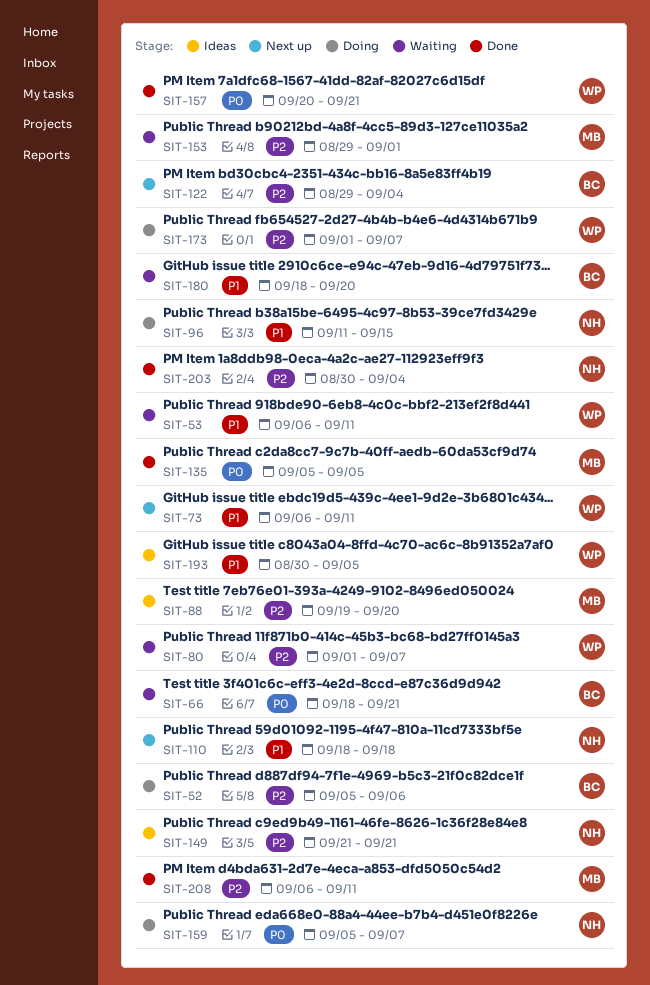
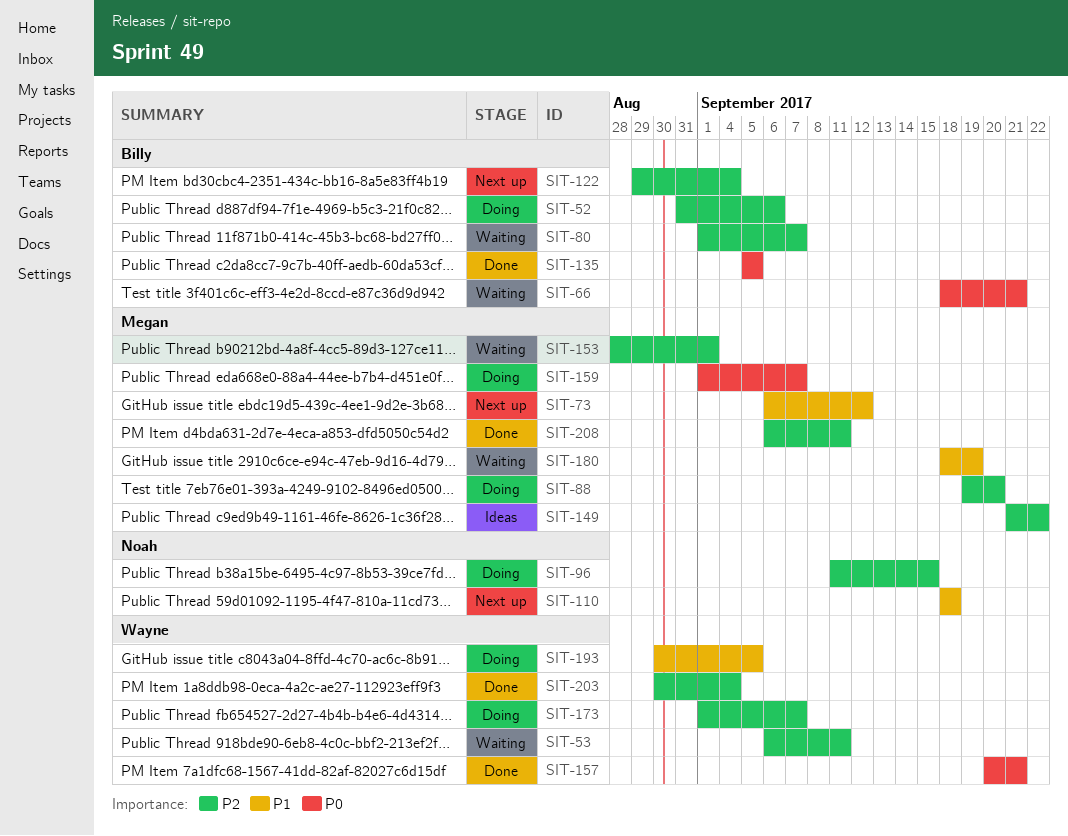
SIT-52, start: Sep 5 -> Aug 31
SIT-53, priority: P1 -> P2
SIT-73, owner: Wayne -> Megan
SIT-73, due: Sep 11 -> Sep 12
SIT-80, owner: Wayne -> Billy
SIT-88, status: Ideas -> Doing
SIT-96, priority: P1 -> P2
SIT-135, owner: Megan -> Billy
SIT-149, owner: Noah -> Megan
SIT-149, due: Sep 21 -> Sep 22
SIT-153, start: Aug 29 -> Aug 28
SIT-159, owner: Noah -> Megan
SIT-159, start: Sep 5 -> Sep 1
SIT-180, owner: Billy -> Megan
SIT-180, due: Sep 20 -> Sep 19
SIT-193, status: Ideas -> Doing
SIT-203, owner: Noah -> Wayne

